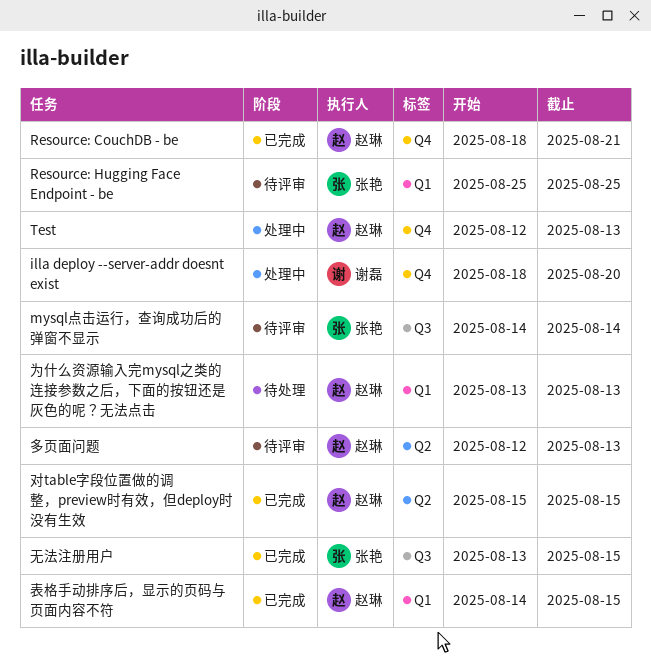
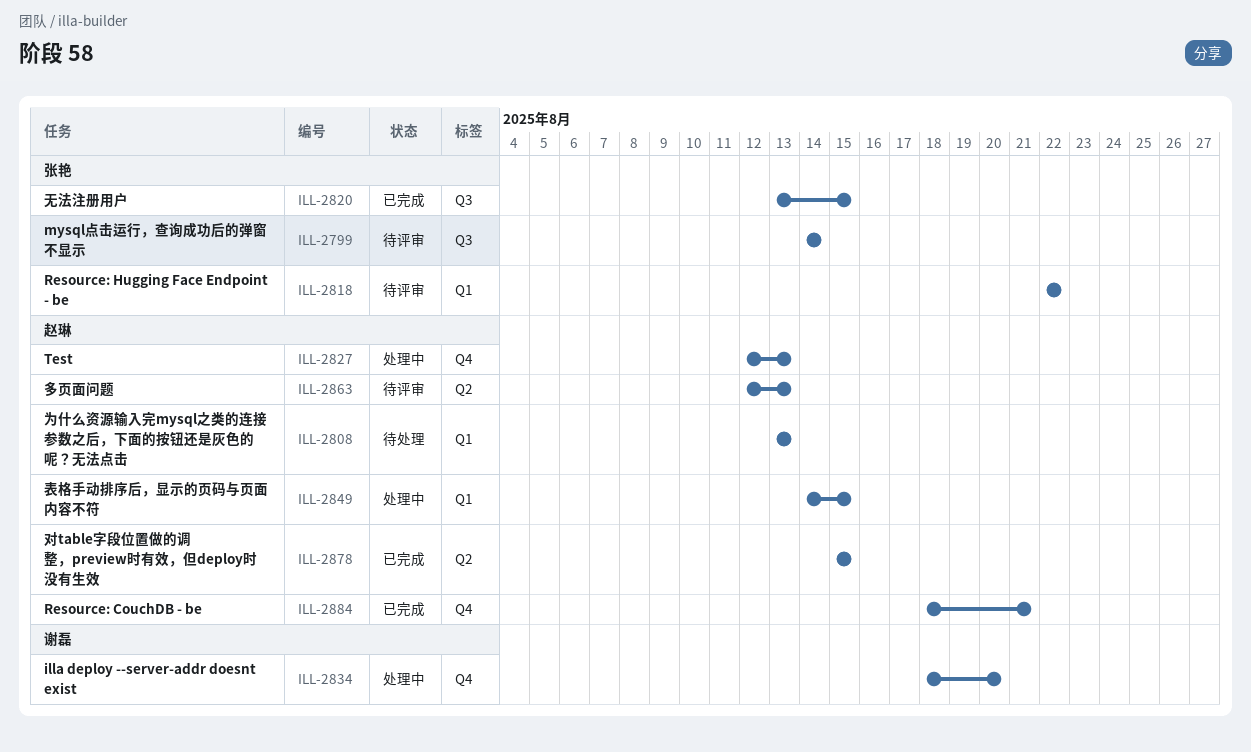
Resource: Hugging Face Endpoint - be, start: Aug 25 -> Aug 22
Resource: Hugging Face Endpoint - be, due: Aug 25 -> Aug 22
表格手动排序后，显示的页码与页面内容不符, status: 已完成 -> 处理中

